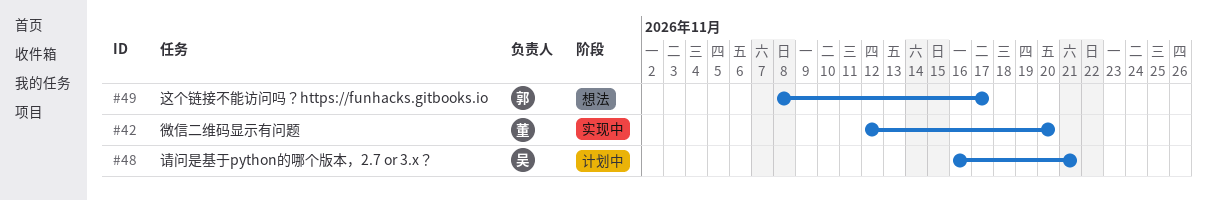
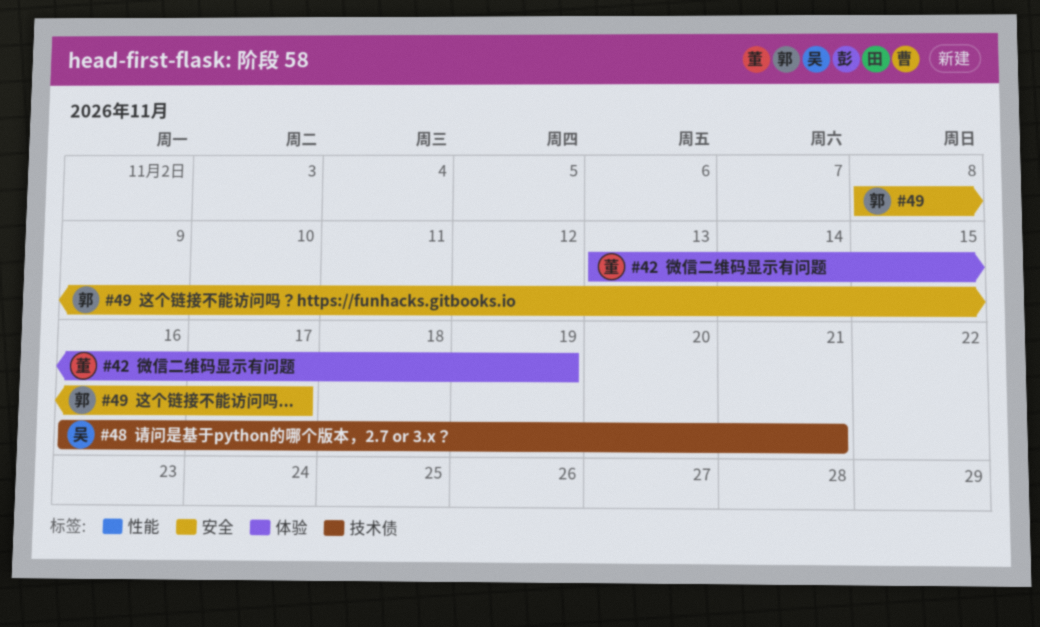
#42, start: Nov 12 -> Nov 13
#42, due: Nov 20 -> Nov 19

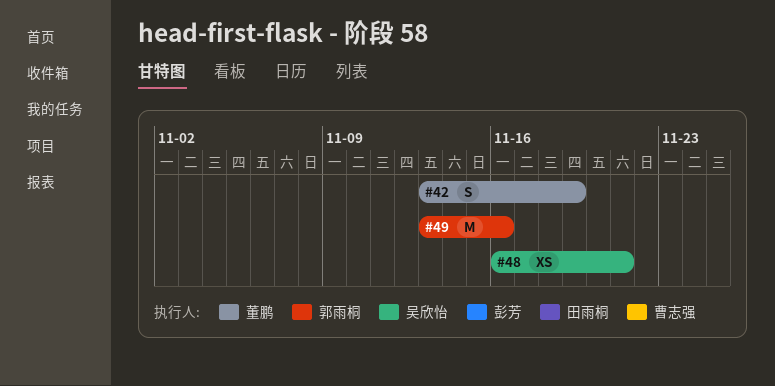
#49, start: Nov 8 -> Nov 13
#49, due: Nov 17 -> Nov 16

